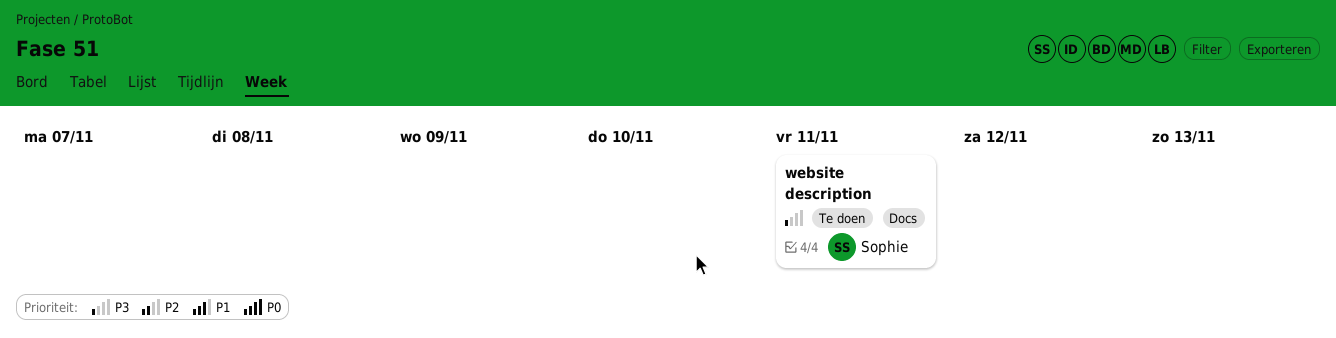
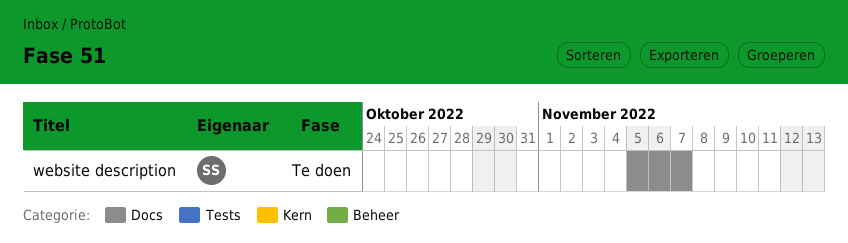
website description, due: Nov 11 -> Nov 7

